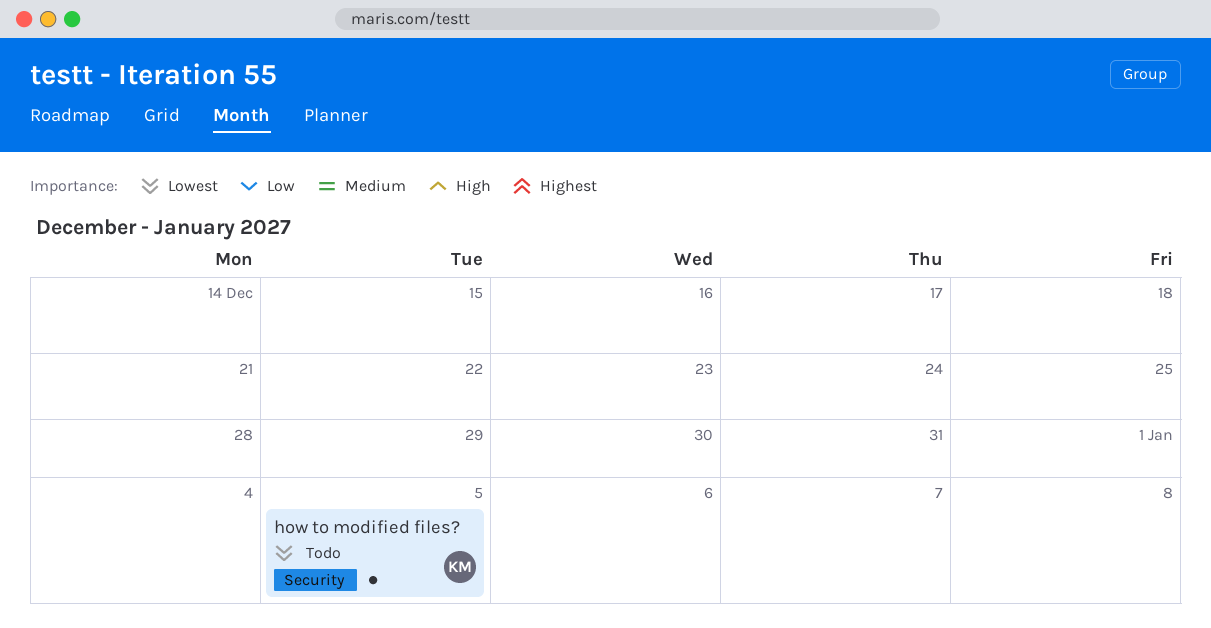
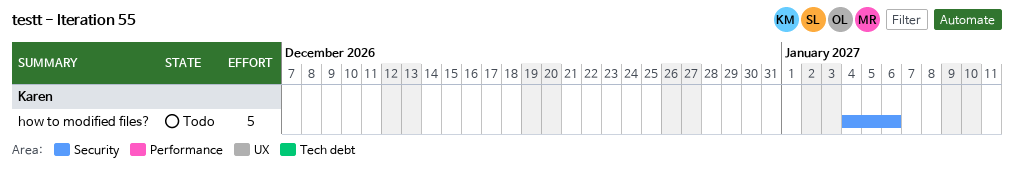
how to modified files?, estimate: 1 -> 5
how to modified files?, due: Jan 5 -> Jan 6

